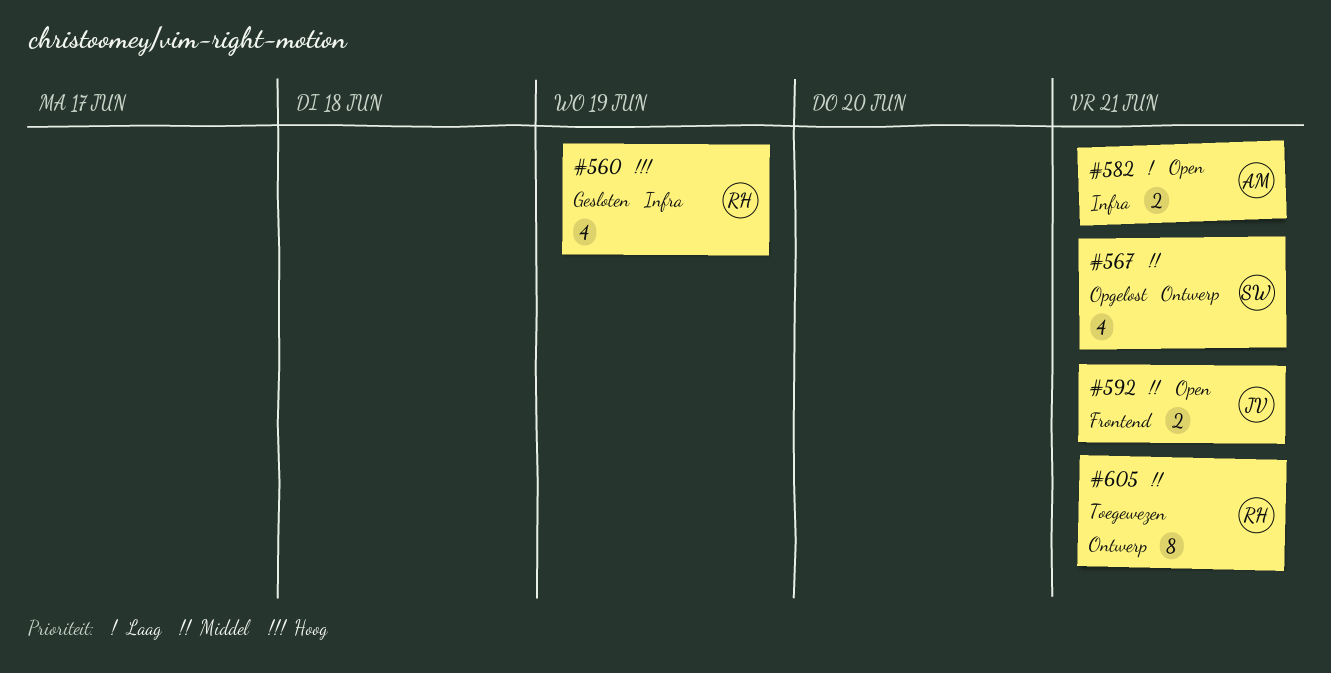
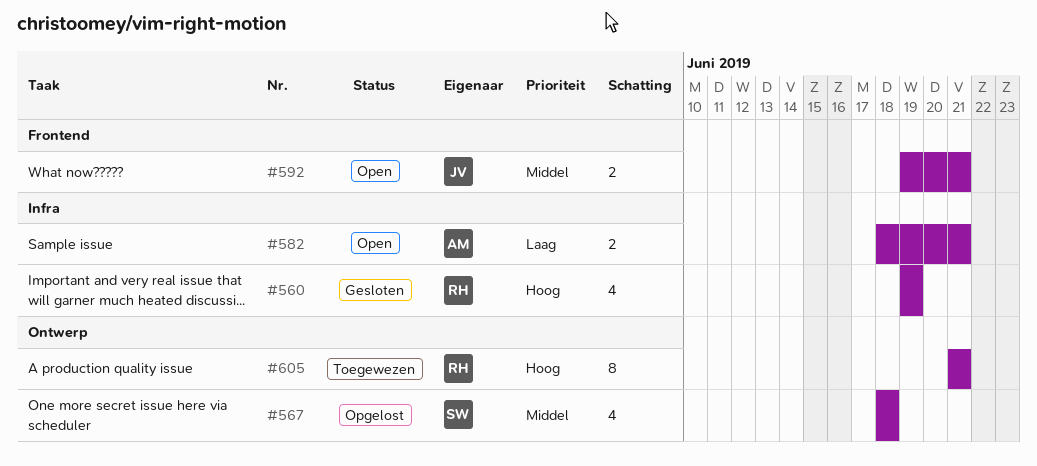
#567, due: Jun 21 -> Jun 18
#605, priority: Middel -> Hoog

